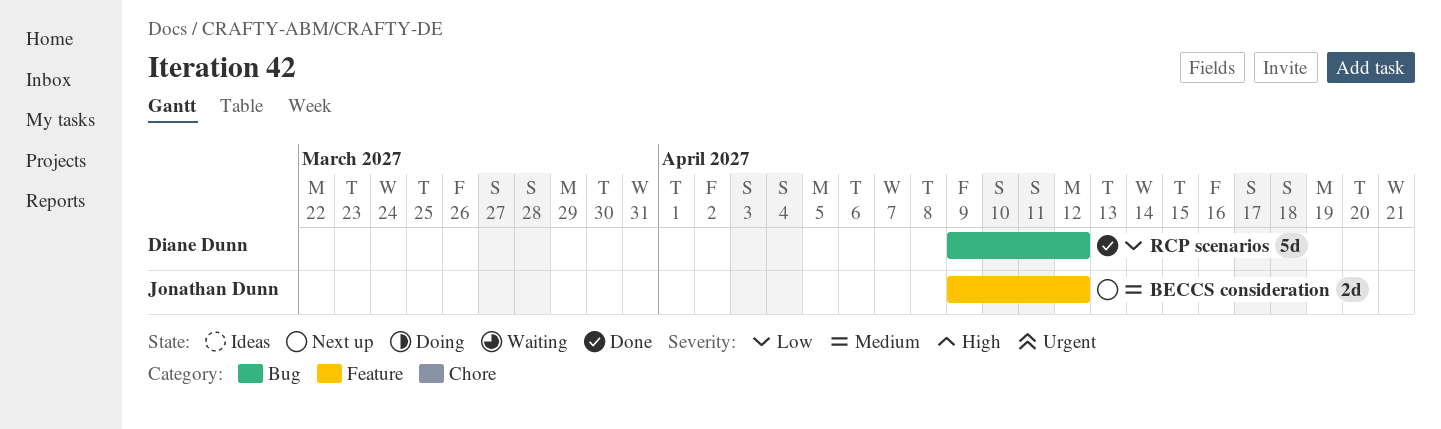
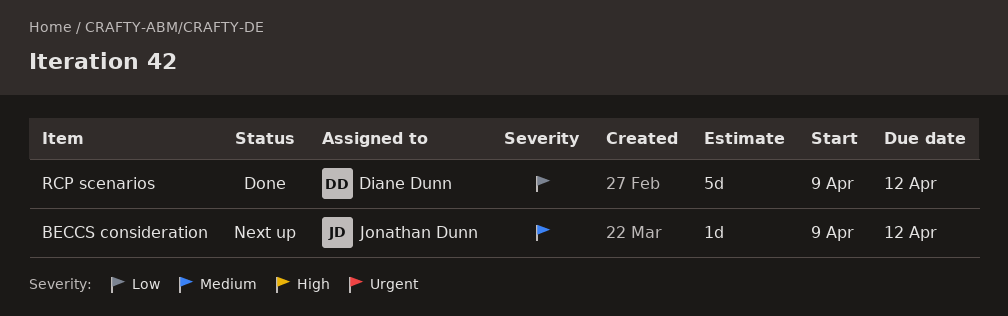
BECCS consideration, estimate: 2d -> 1d

